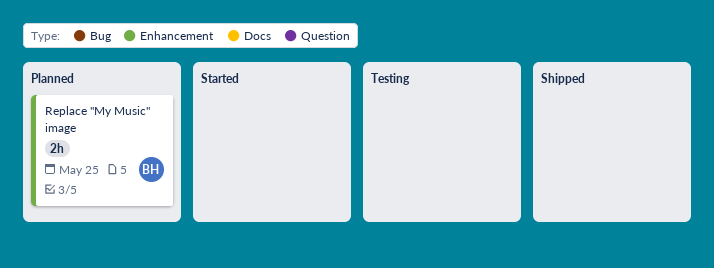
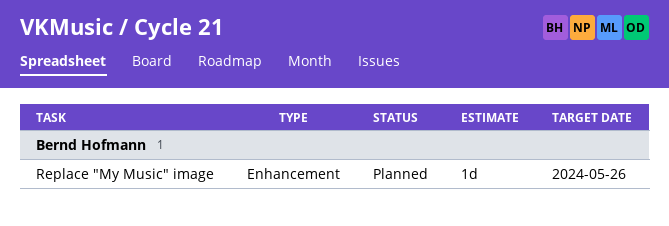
Replace "My Music" image, estimate: 2h -> 1d
Replace "My Music" image, due: May 25 -> May 26

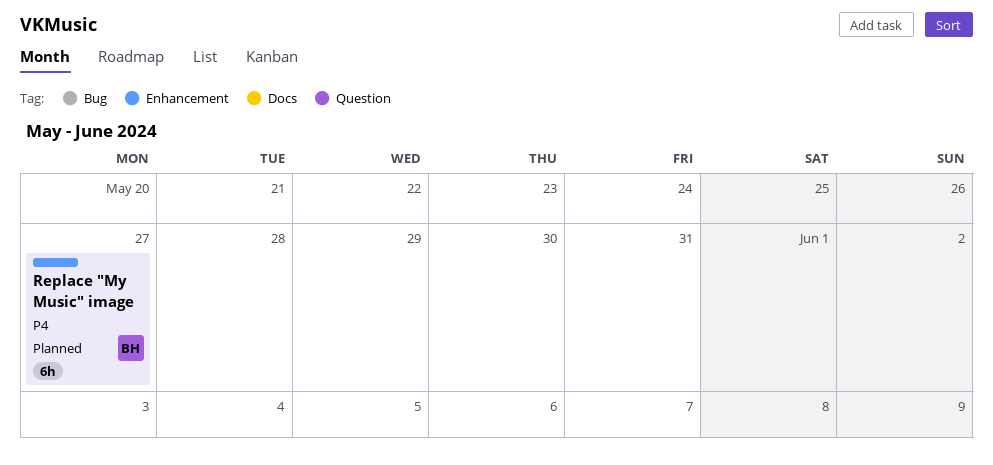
Replace "My Music" image, estimate: 1d -> 6h
Replace "My Music" image, due: May 26 -> May 27

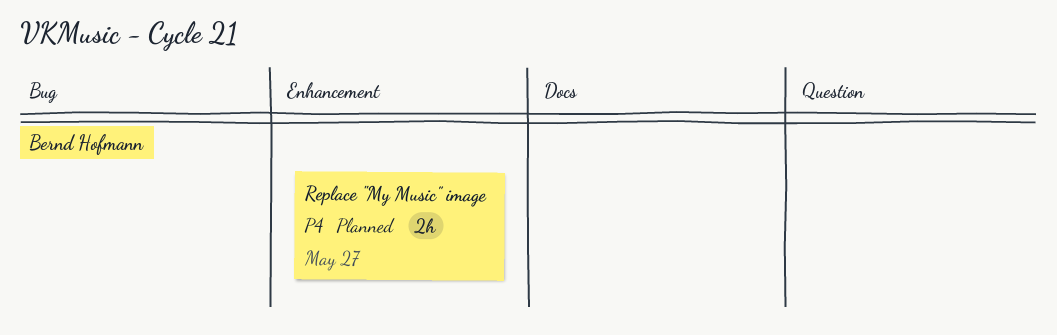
Replace "My Music" image, estimate: 6h -> 2h

